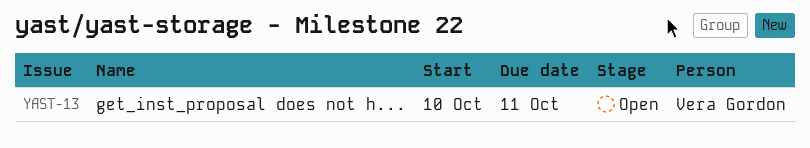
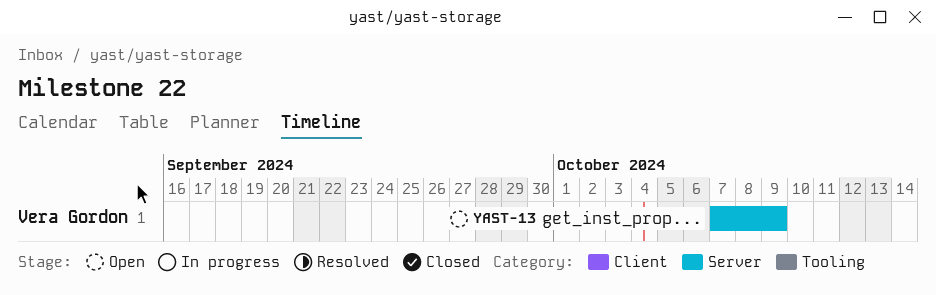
YAST-13, start: Oct 10 -> Oct 7
YAST-13, due: Oct 11 -> Oct 9

